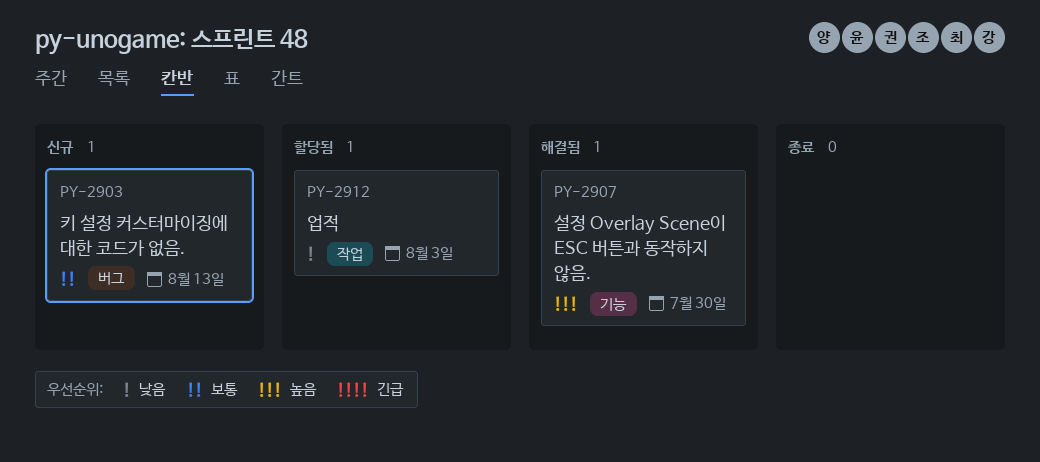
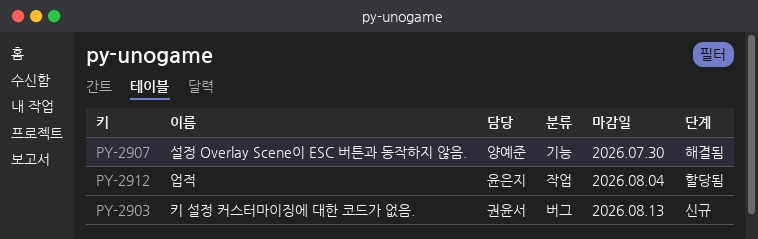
PY-2912, due: Aug 3 -> Aug 4

